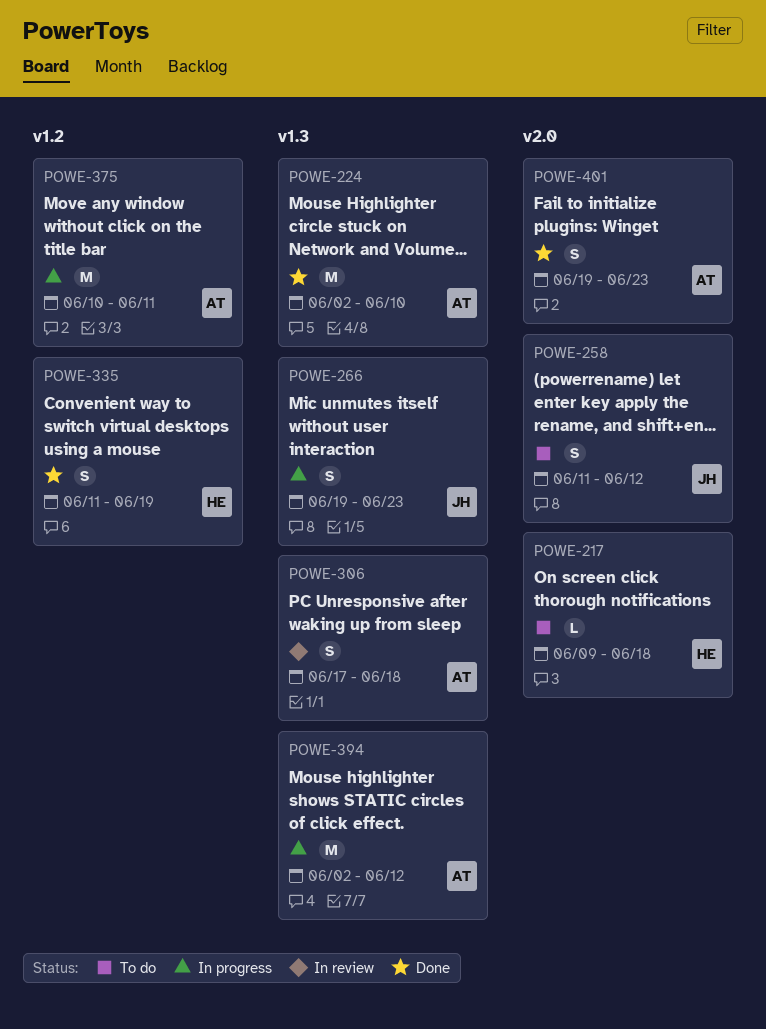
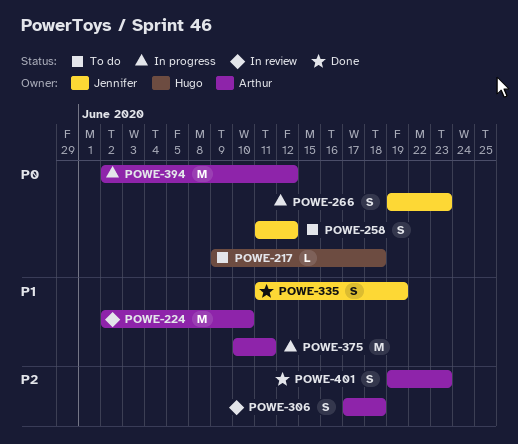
POWE-224, status: Done -> In review
POWE-335, owner: Hugo -> Jennifer

